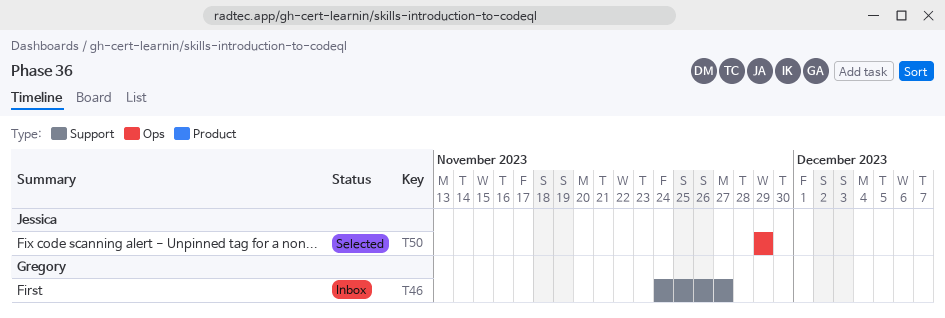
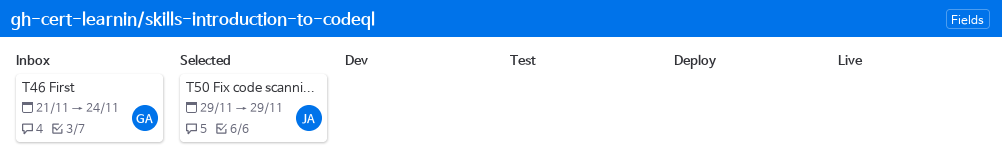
T46, start: Nov 24 -> Nov 21
T46, due: Nov 27 -> Nov 24

